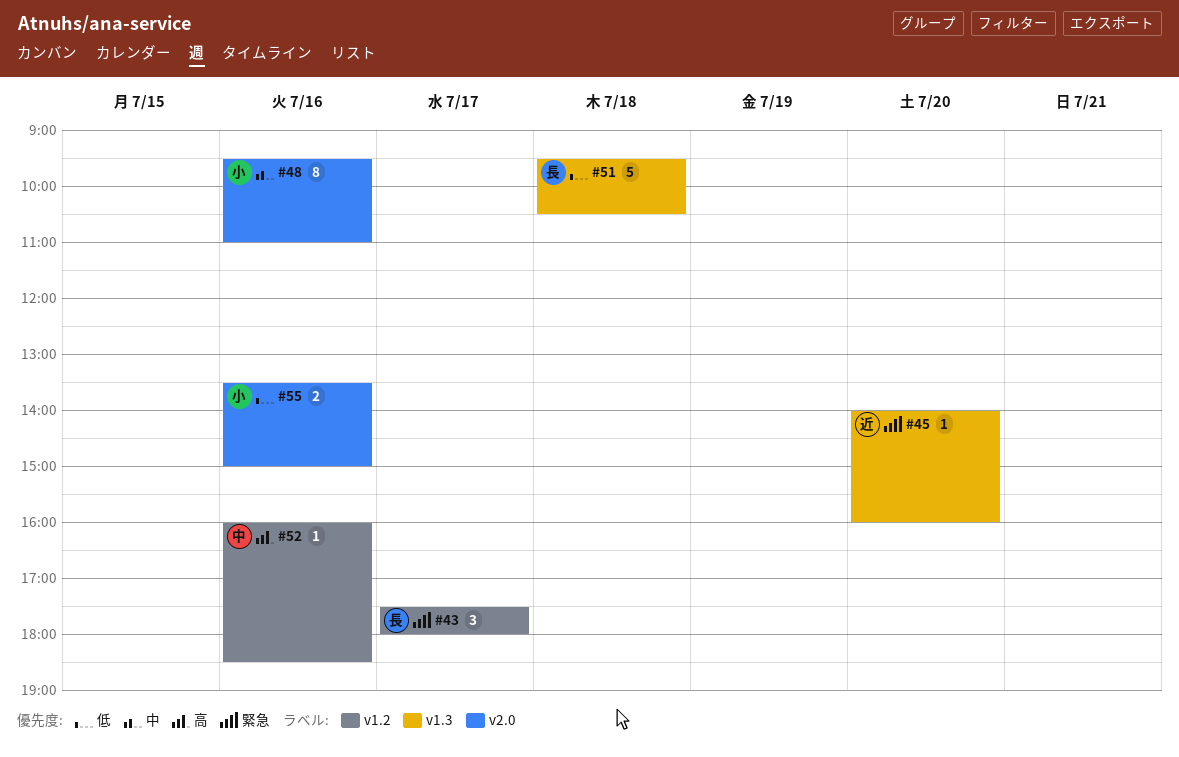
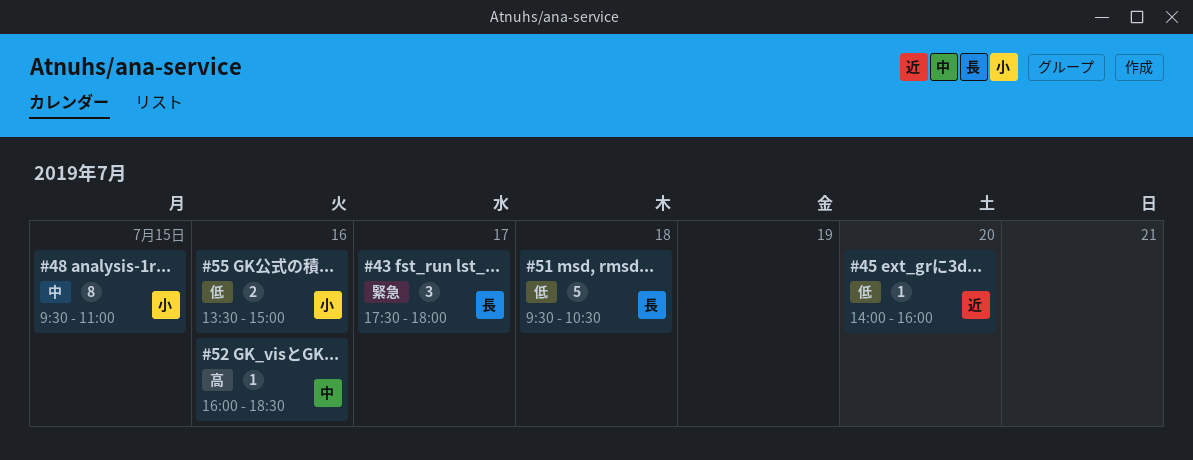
#45, priority: 緊急 -> 低
#48, day: Jul 16 -> Jul 15

